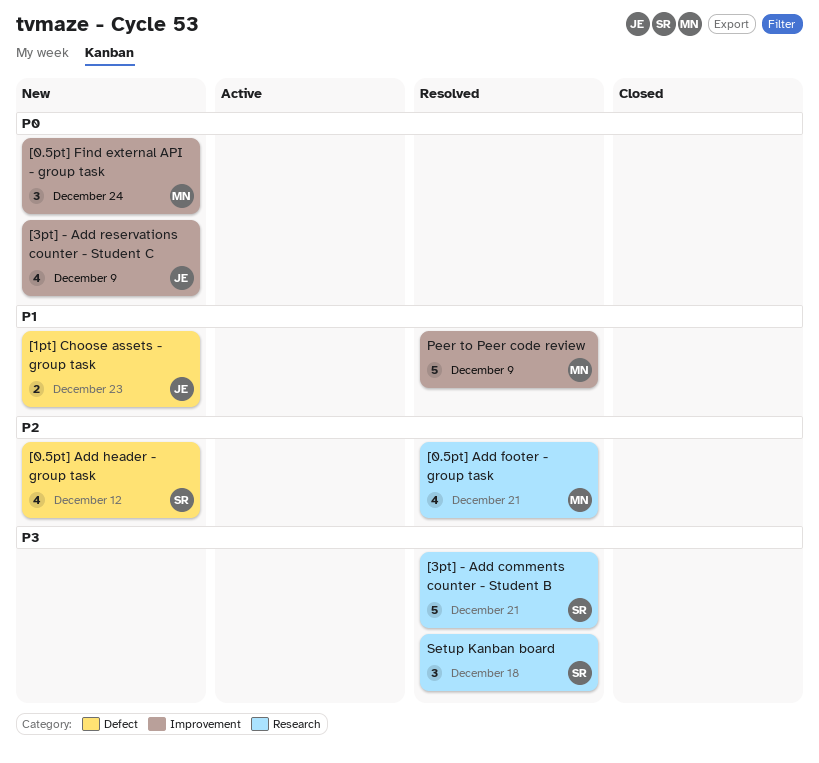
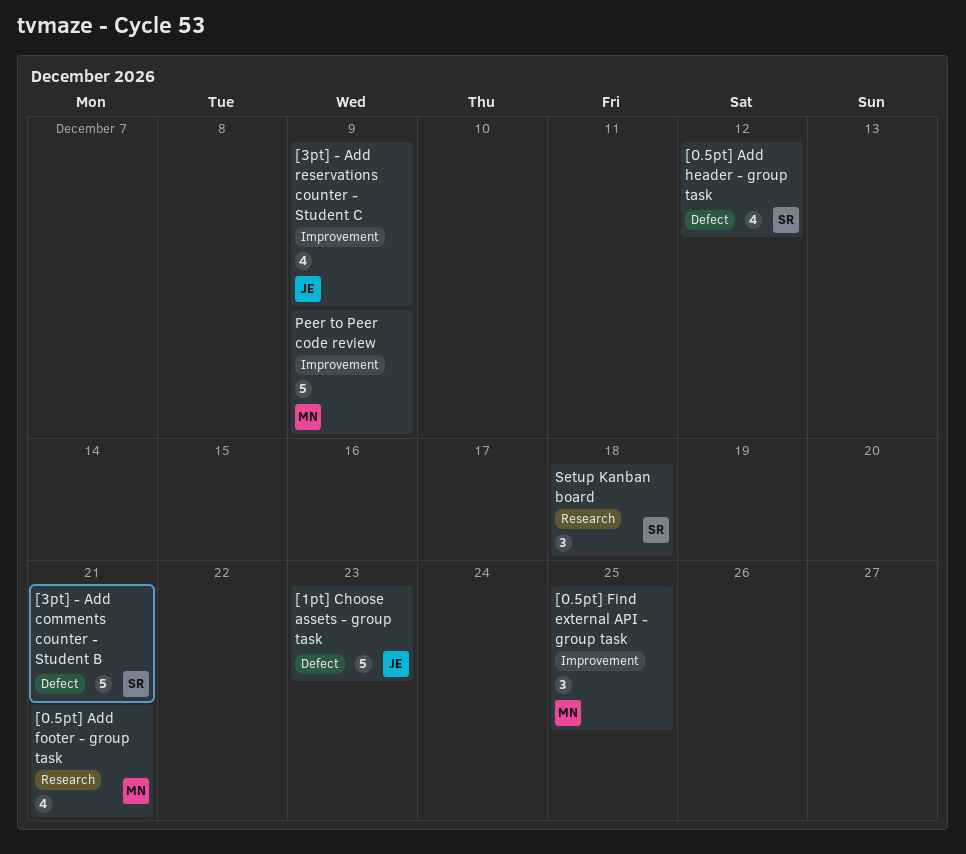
[0.5pt] Find external API - group task, due: Dec 24 -> Dec 25
[1pt] Choose assets - group task, estimate: 2 -> 5
[3pt] - Add comments counter - Student B, label: Research -> Defect

